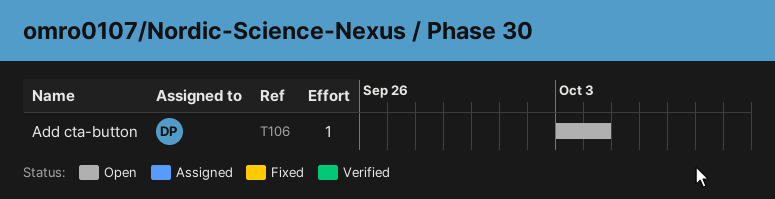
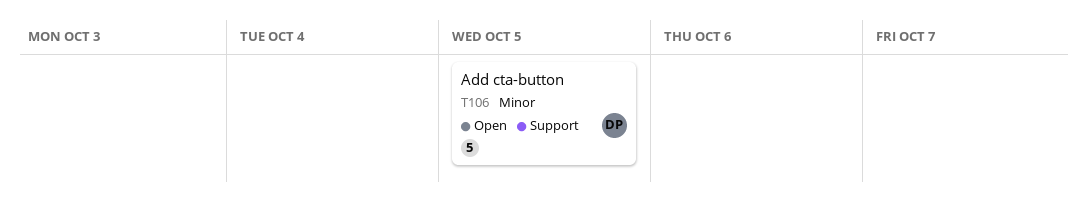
T106, estimate: 1 -> 5
T106, due: Oct 4 -> Oct 5

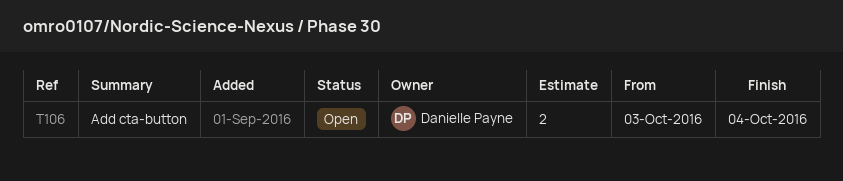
T106, estimate: 5 -> 2
T106, due: Oct 5 -> Oct 4

